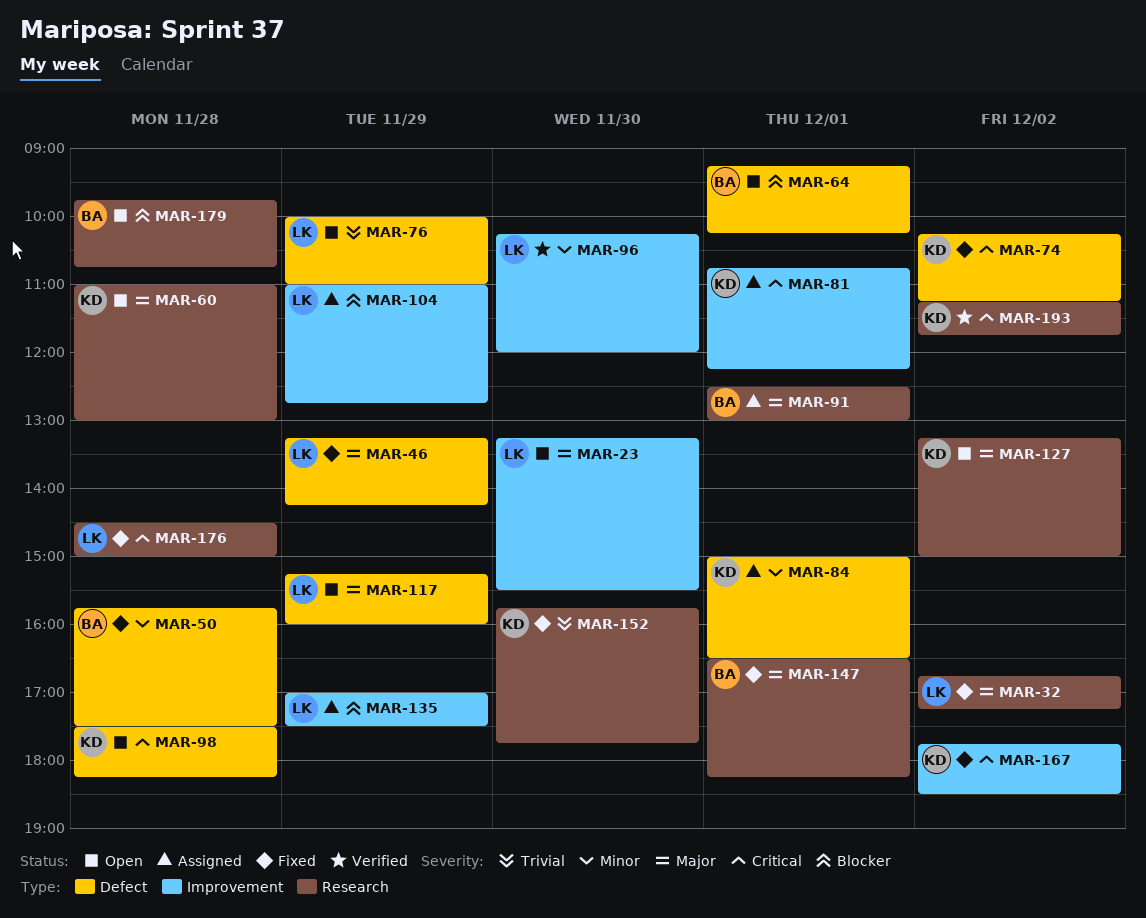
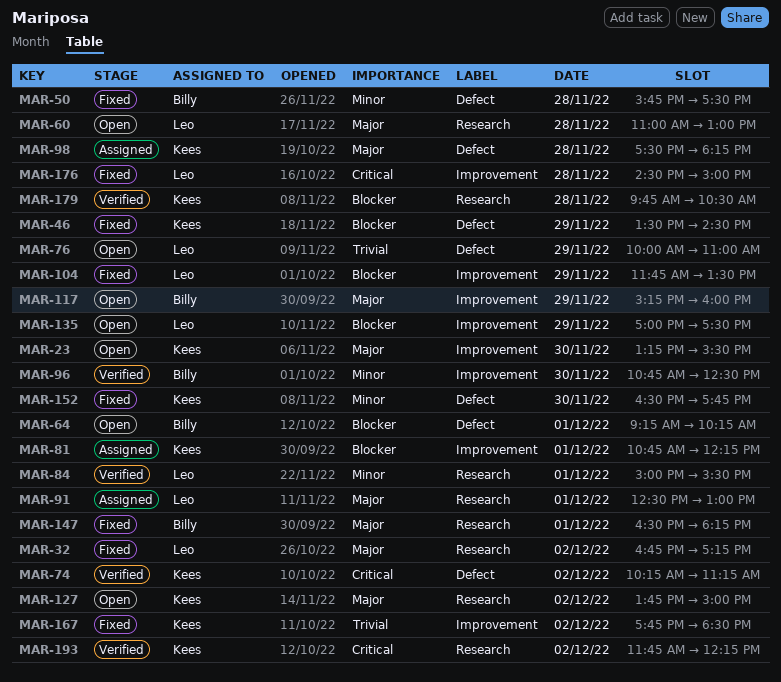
MAR-23, owner: Leo -> Kees
MAR-46, owner: Leo -> Kees
MAR-46, priority: Major -> Blocker
MAR-46, begins: 13:15 -> 13:30
MAR-46, ends: 14:15 -> 14:30
MAR-60, owner: Kees -> Leo
MAR-74, status: Fixed -> Verified
MAR-81, priority: Critical -> Blocker
MAR-84, status: Assigned -> Verified
MAR-84, owner: Kees -> Leo
MAR-84, label: Defect -> Research
MAR-84, ends: 16:30 -> 15:30
MAR-91, owner: Billy -> Leo
MAR-96, owner: Leo -> Billy
MAR-96, begins: 10:15 -> 10:45
MAR-96, ends: 12:00 -> 12:30
MAR-98, status: Open -> Assigned
MAR-98, priority: Critical -> Major
MAR-104, status: Assigned -> Fixed
MAR-104, begins: 11:00 -> 11:45
MAR-104, ends: 12:45 -> 13:30
MAR-117, owner: Leo -> Billy
MAR-117, label: Defect -> Improvement
MAR-127, begins: 13:15 -> 13:45
MAR-135, status: Assigned -> Open
MAR-152, priority: Trivial -> Minor
MAR-152, label: Research -> Defect
MAR-152, begins: 15:45 -> 16:30
MAR-167, priority: Critical -> Trivial
MAR-176, label: Research -> Improvement
MAR-179, status: Open -> Verified
MAR-179, owner: Billy -> Kees
MAR-179, ends: 10:45 -> 10:30
MAR-193, begins: 11:15 -> 11:45
MAR-193, ends: 11:45 -> 12:15

